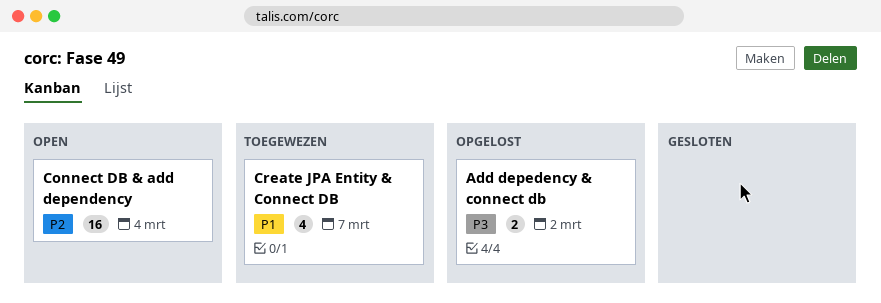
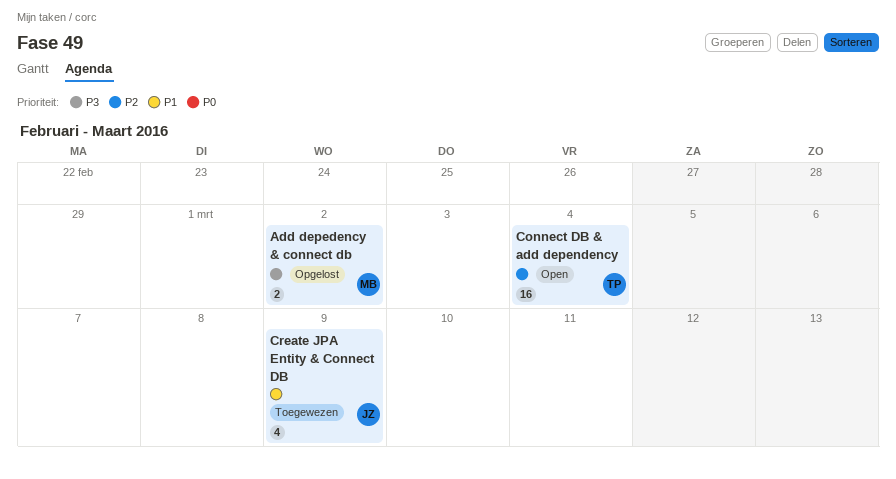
Create JPA Entity & Connect DB, due: Mar 7 -> Mar 9

